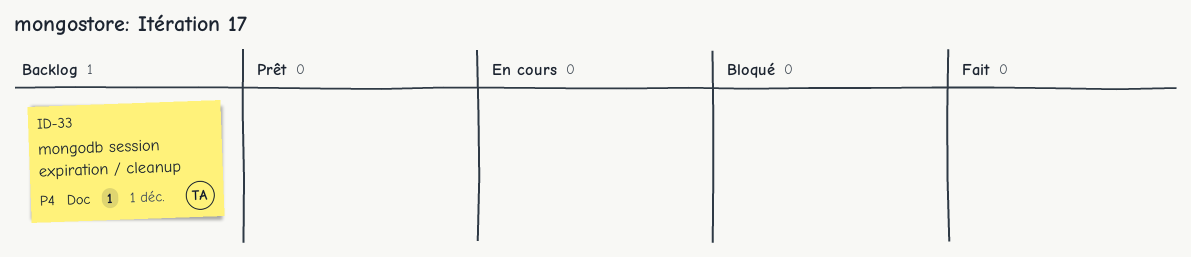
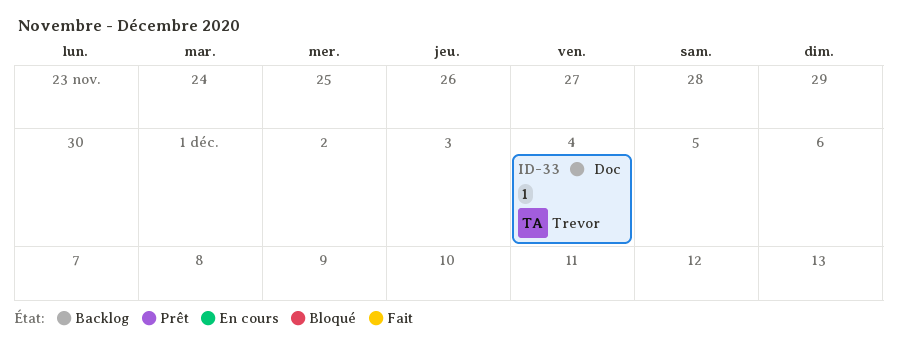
ID-33, due: Dec 1 -> Dec 4

